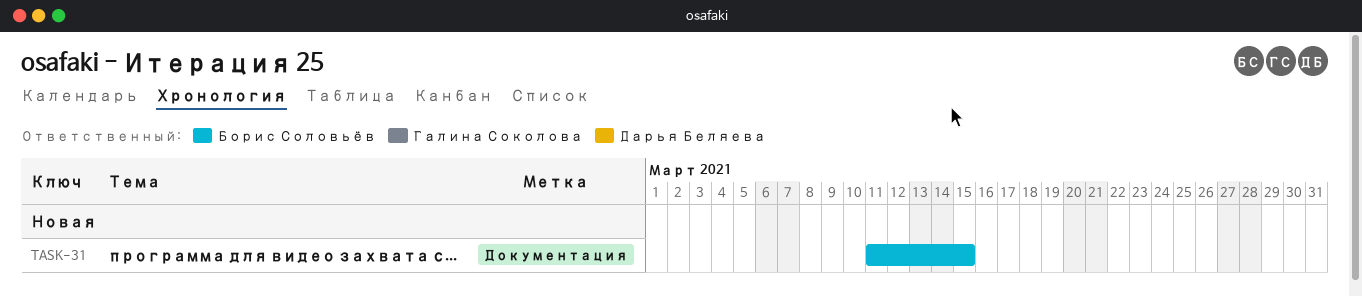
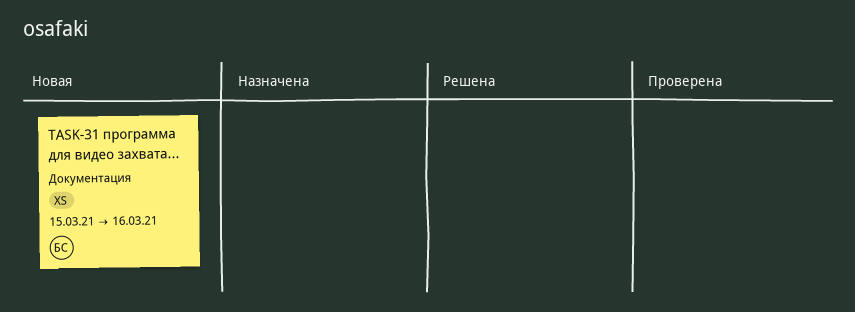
TASK-31, start: Mar 11 -> Mar 15
TASK-31, due: Mar 15 -> Mar 16

